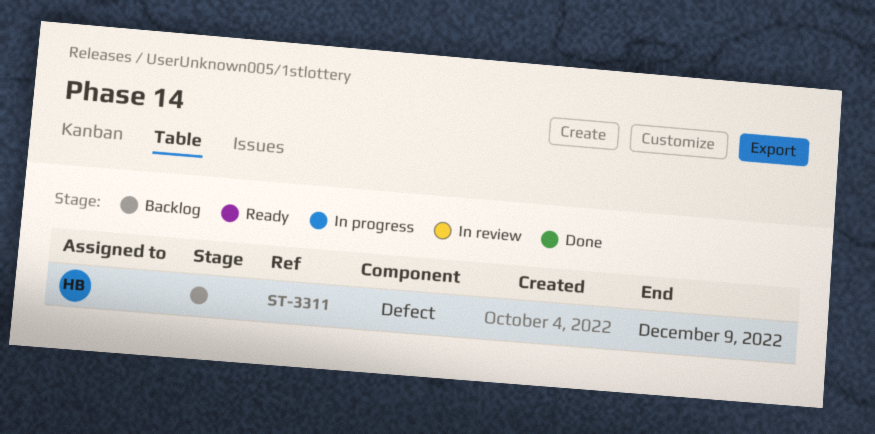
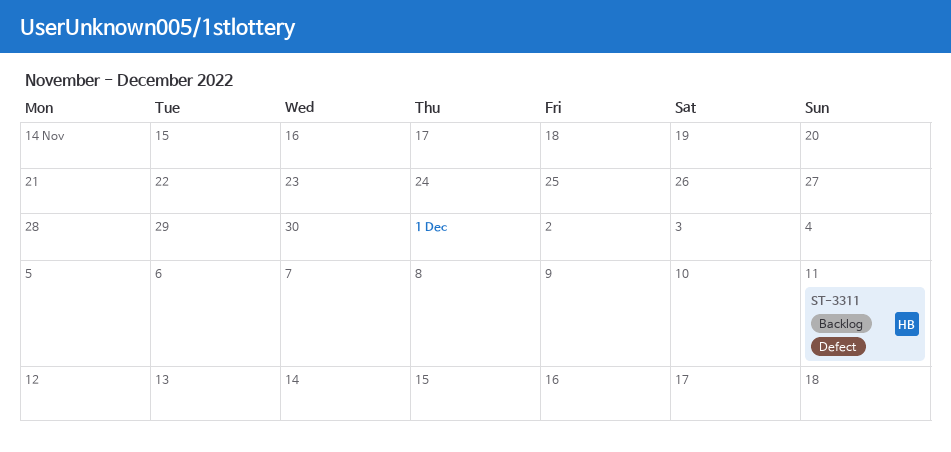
ST-3311, due: Dec 9 -> Dec 11

